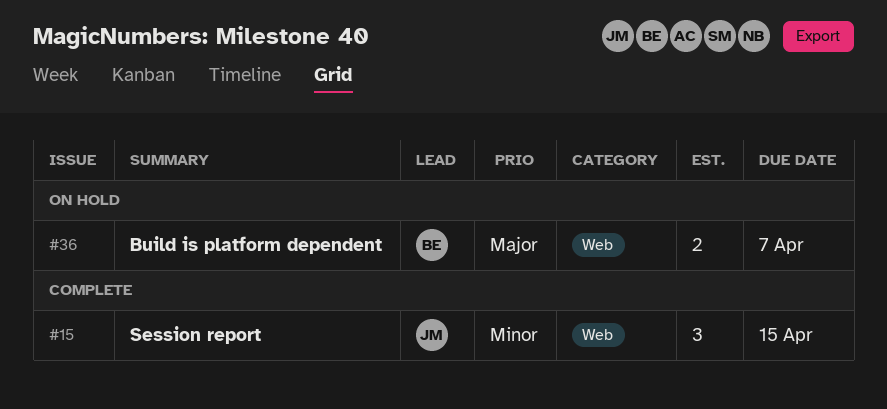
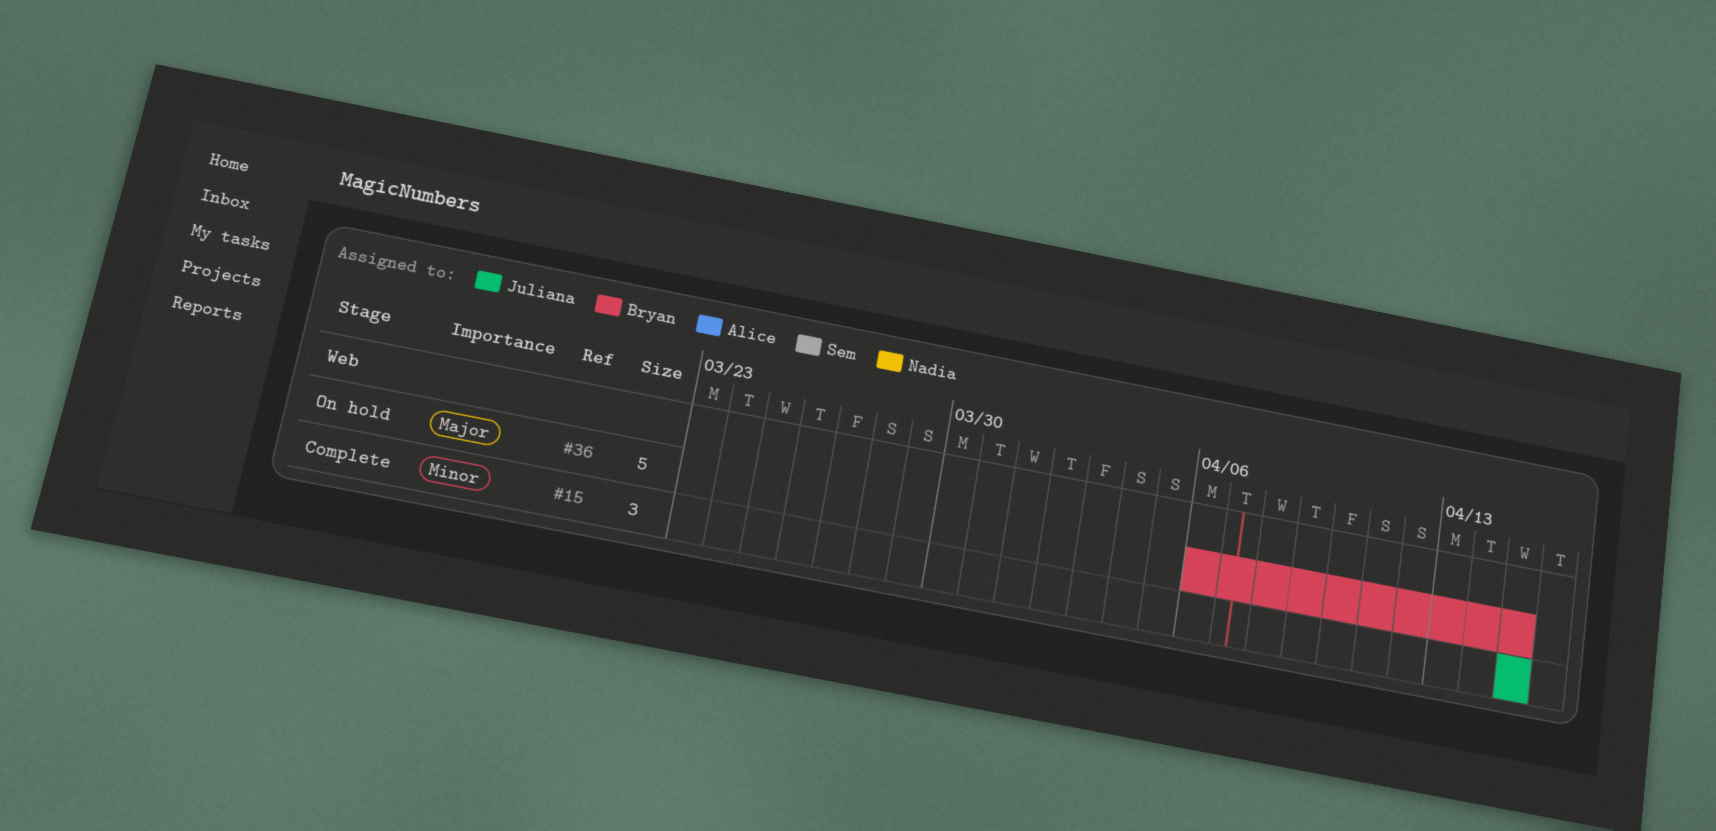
#36, estimate: 2 -> 5
#36, due: Apr 7 -> Apr 15

